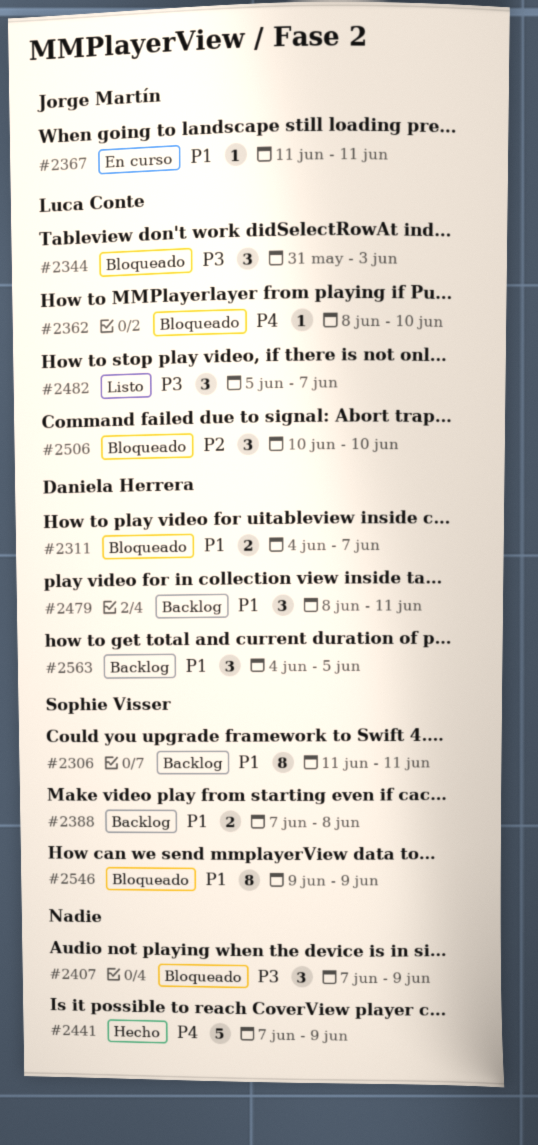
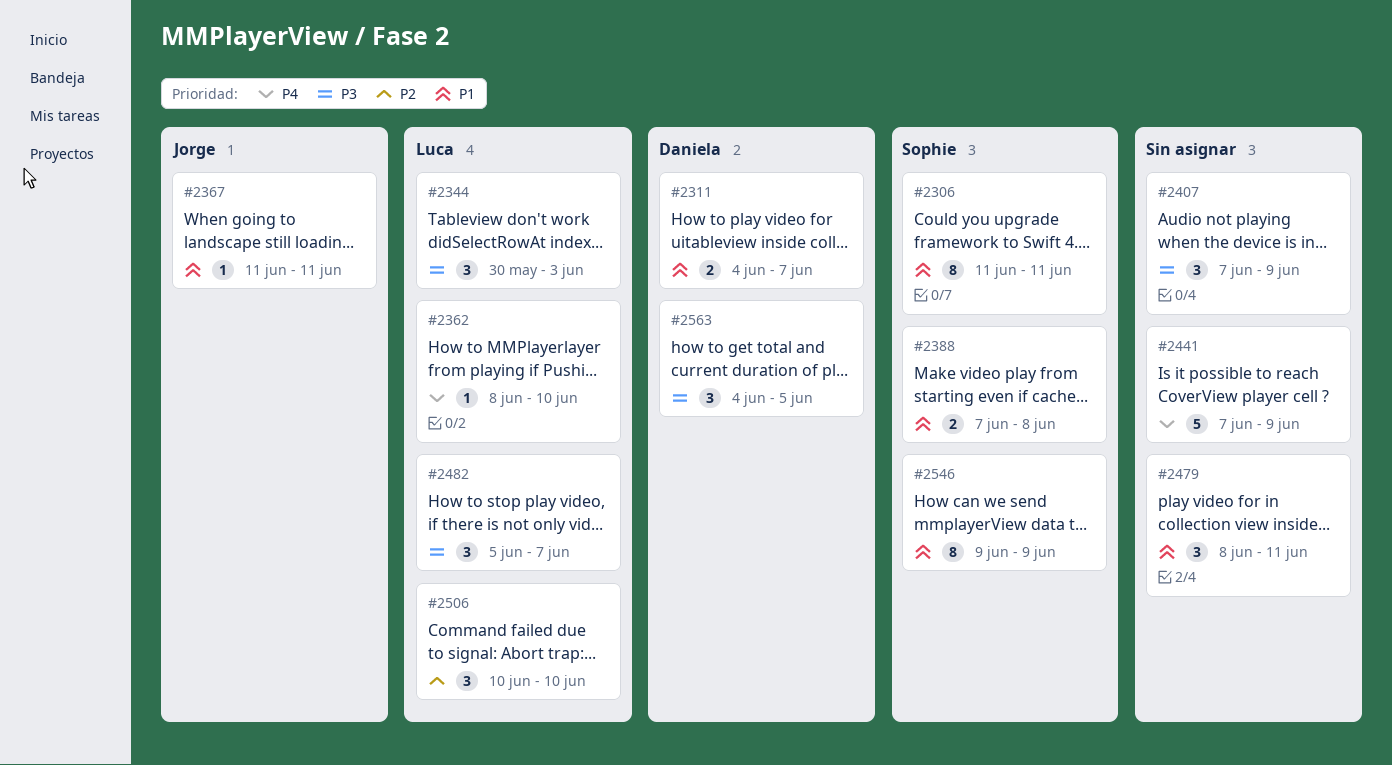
#2344, start: May 31 -> May 30
#2479, owner: Daniela Herrera -> none
#2563, priority: P1 -> P3

